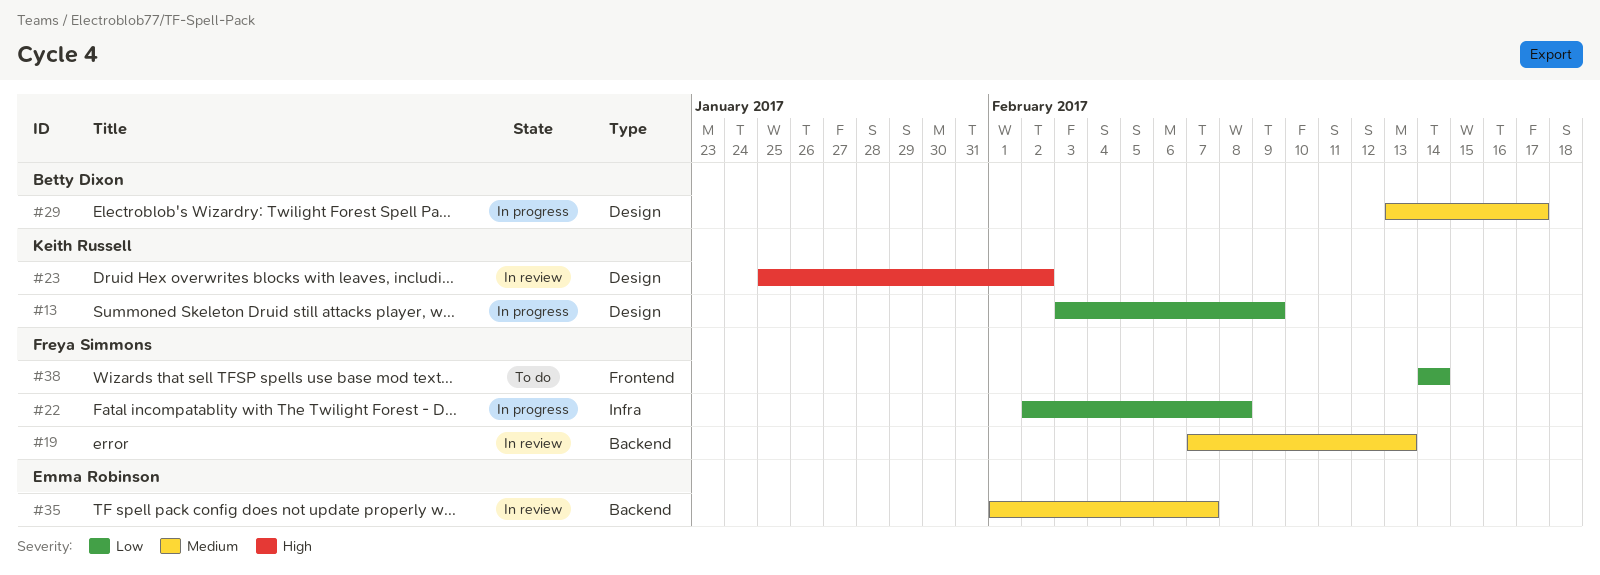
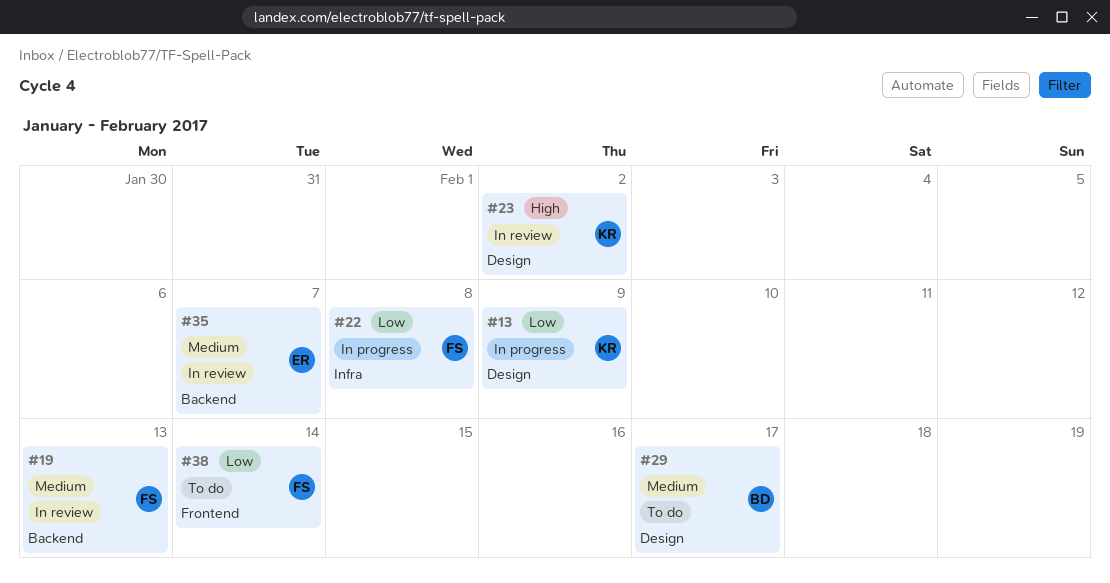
#29, status: In progress -> To do

